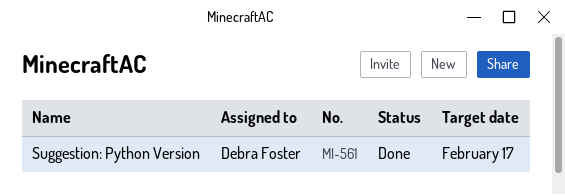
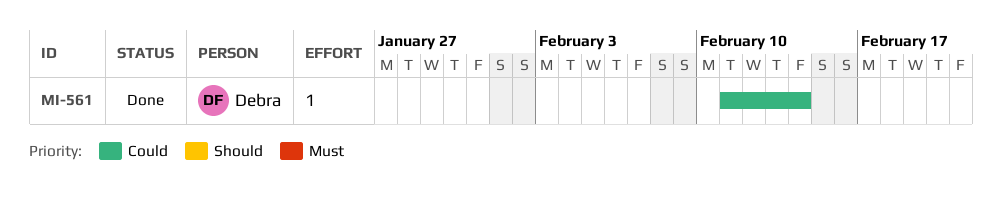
MI-561, due: Feb 17 -> Feb 14

